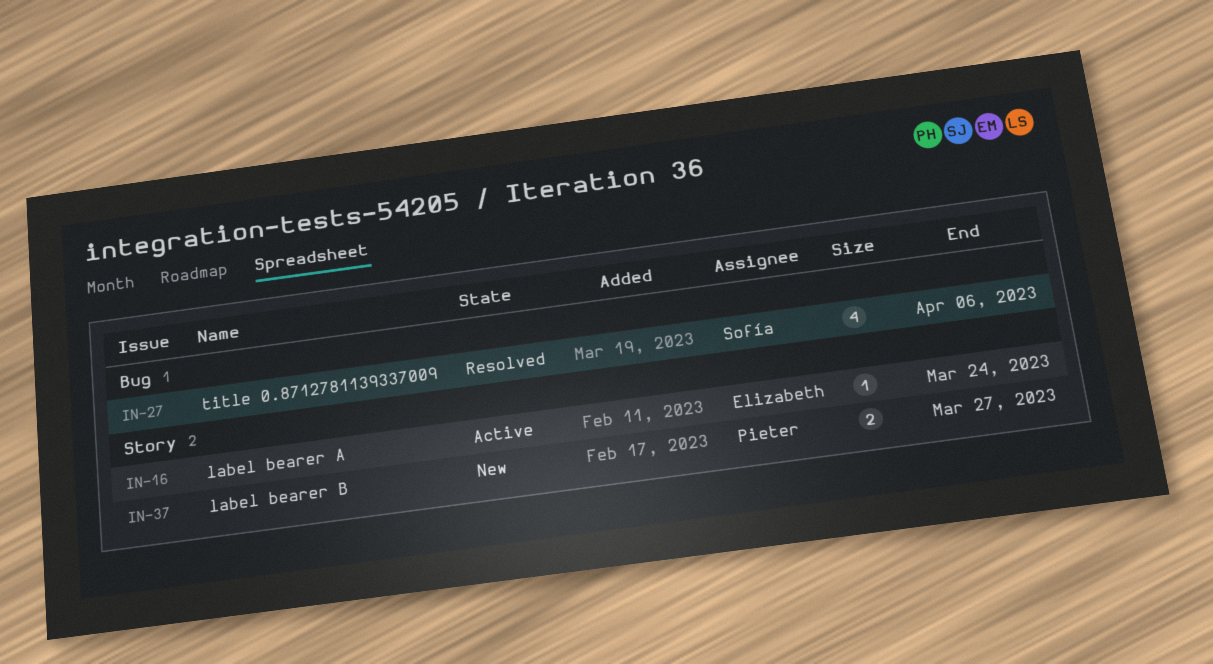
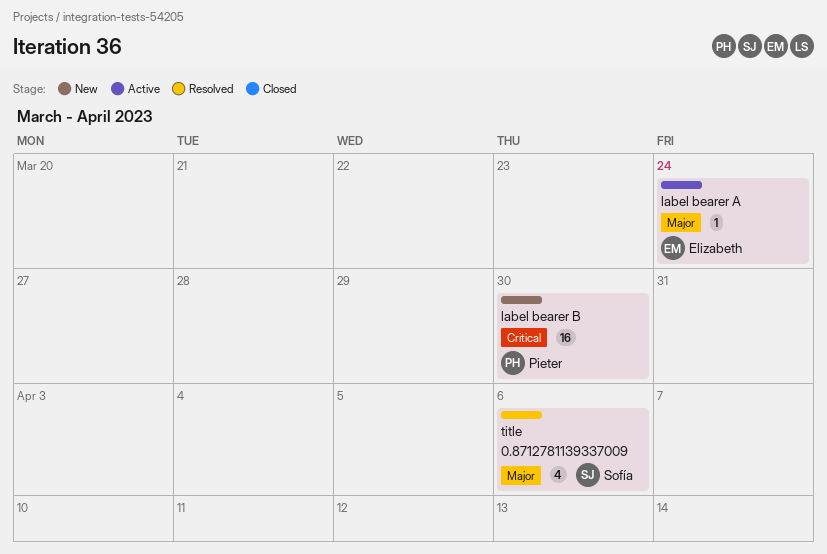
label bearer B, estimate: 2 -> 16
label bearer B, due: Mar 27 -> Mar 30

